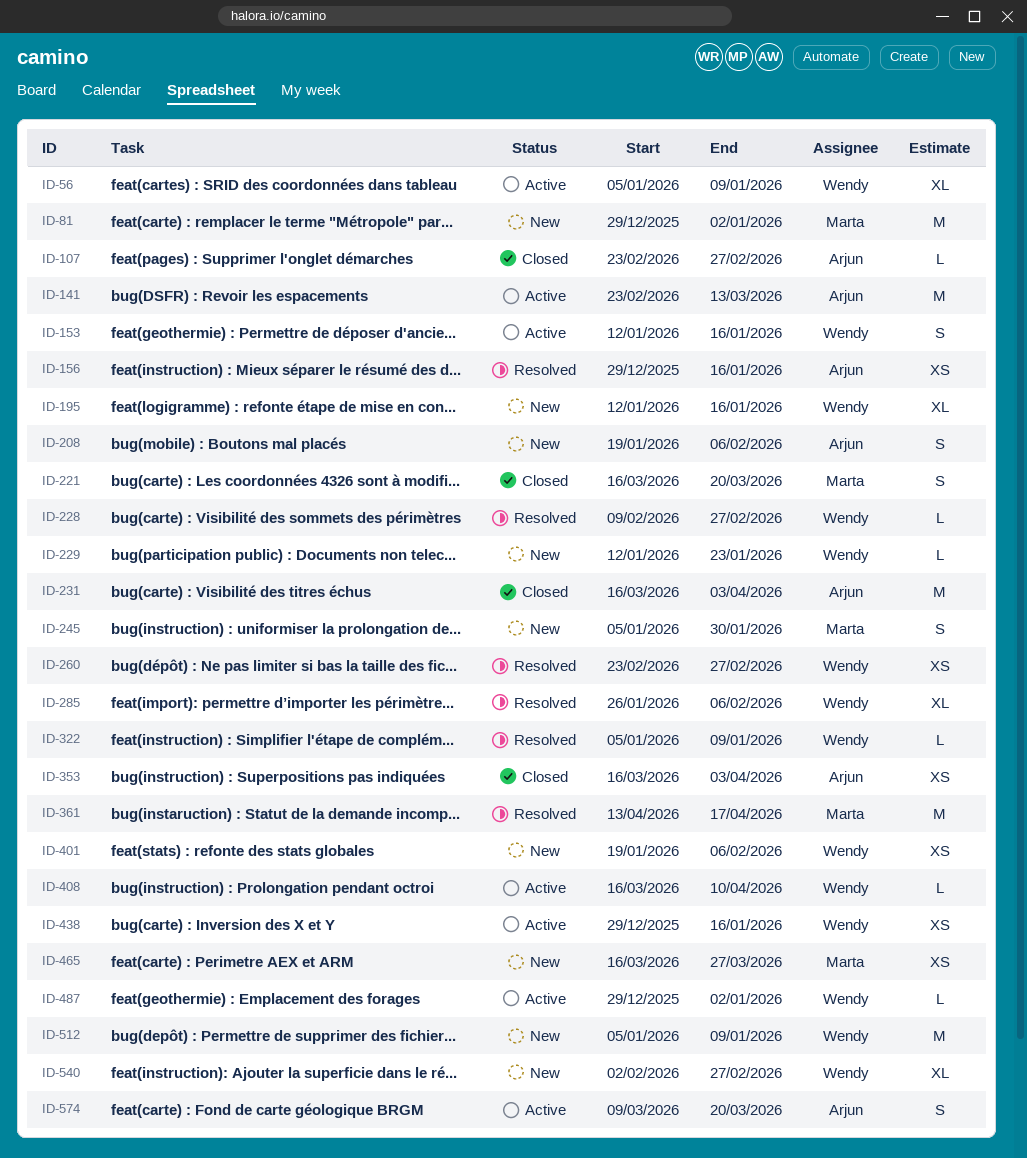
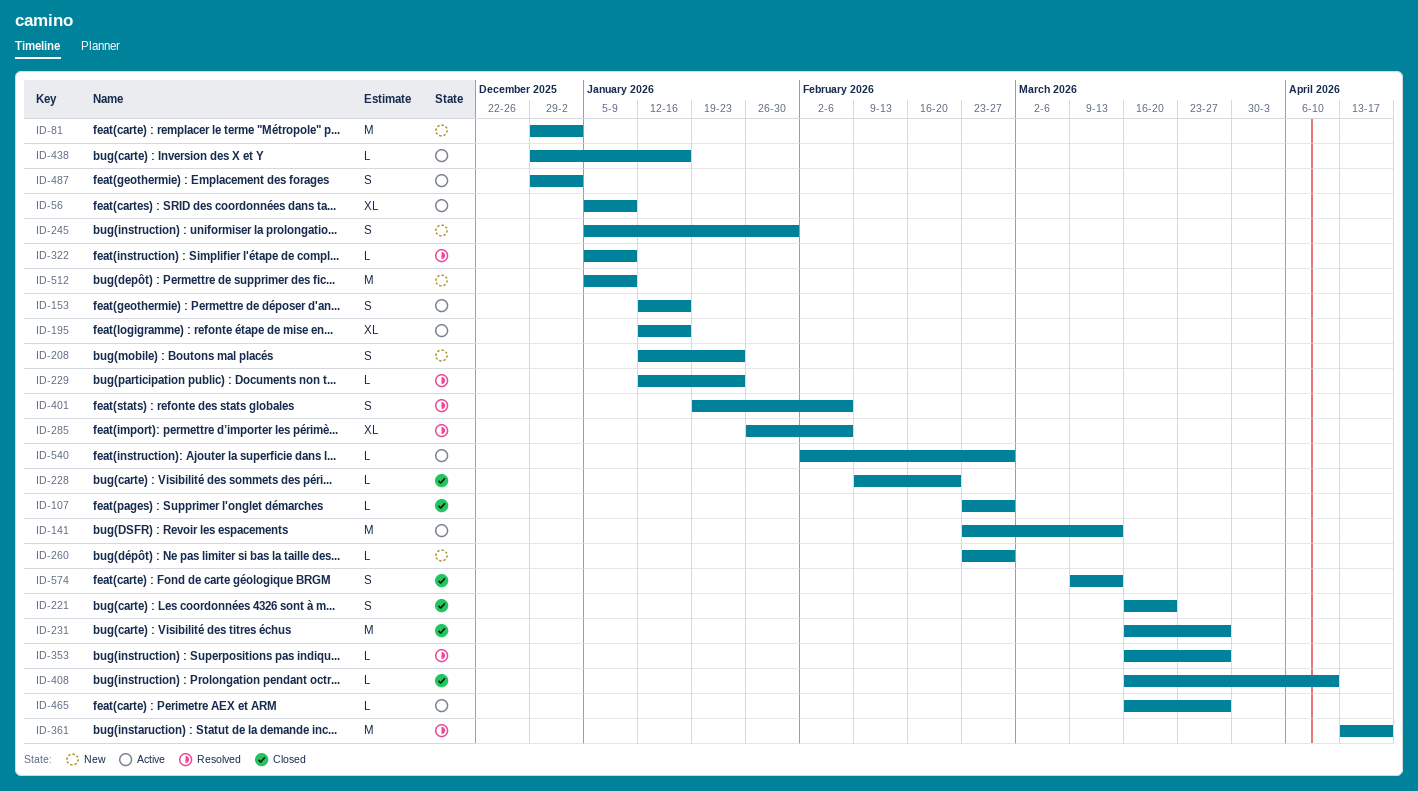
ID-156: present -> none
ID-195, status: New -> Active
ID-208, start: Jan 19 -> Jan 12
ID-208, due: Feb 6 -> Jan 23
ID-228, status: Resolved -> Closed
ID-228, due: Feb 27 -> Feb 20
ID-229, status: New -> Resolved
ID-231, due: Apr 3 -> Mar 27
ID-260, status: Resolved -> New
ID-260, estimate: XS -> L
ID-353, status: Closed -> Resolved
ID-353, estimate: XS -> L
ID-353, due: Apr 3 -> Mar 27
ID-401, status: New -> Resolved
ID-401, estimate: XS -> S
ID-408, status: Active -> Closed
ID-438, estimate: XS -> L
ID-465, status: New -> Active
ID-465, estimate: XS -> L
ID-487, estimate: L -> S
ID-540, status: New -> Active
ID-540, estimate: XL -> L
ID-574, status: Active -> Closed
ID-574, due: Mar 20 -> Mar 13

